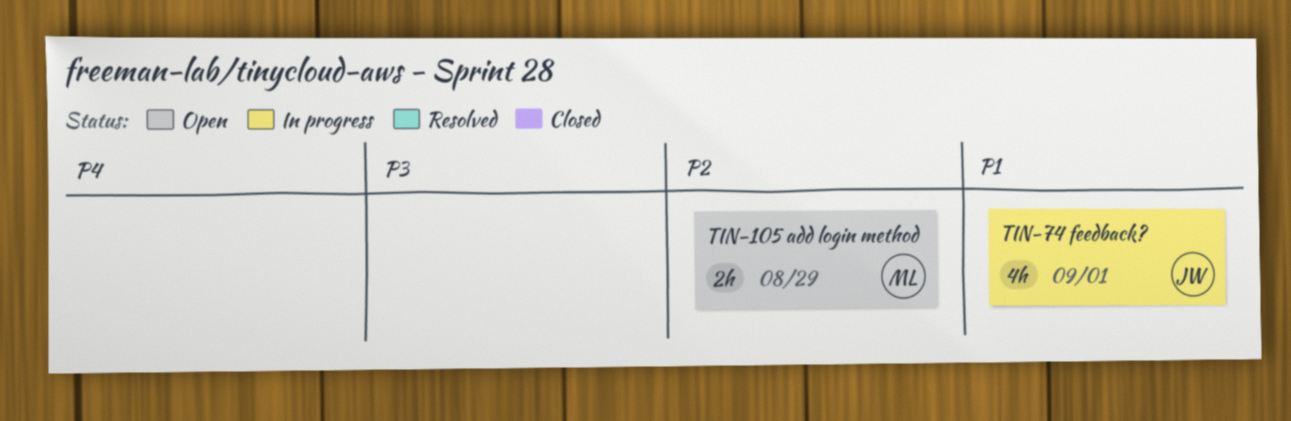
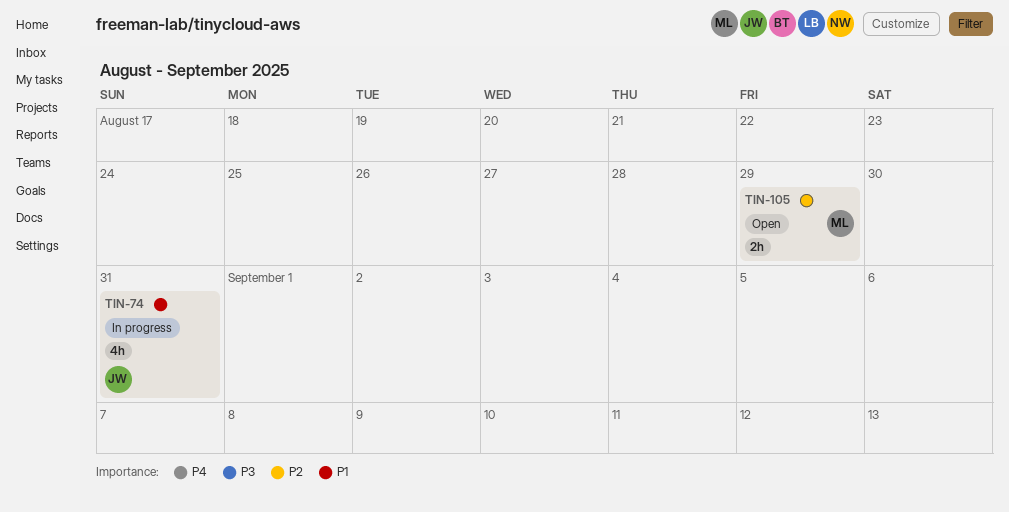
TIN-74, due: Sep 1 -> Aug 31

